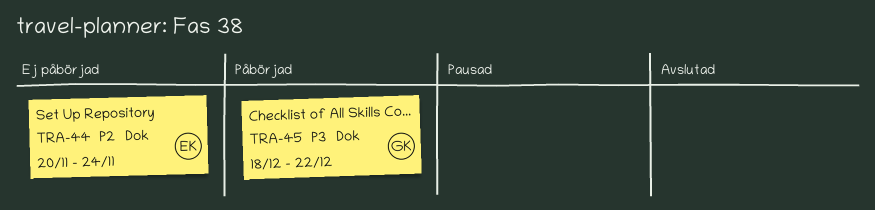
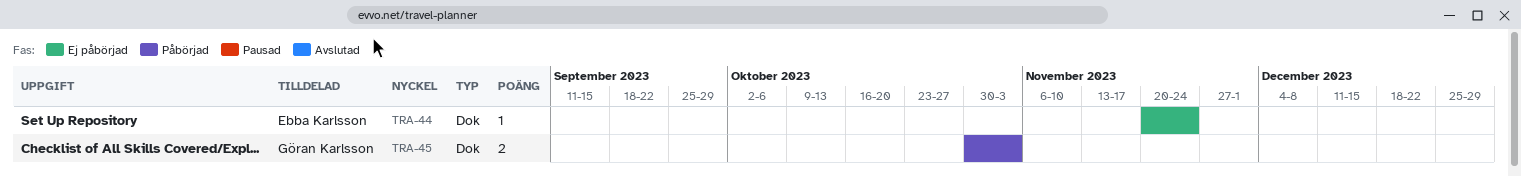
TRA-45, start: Dec 18 -> Oct 30
TRA-45, due: Dec 22 -> Nov 3

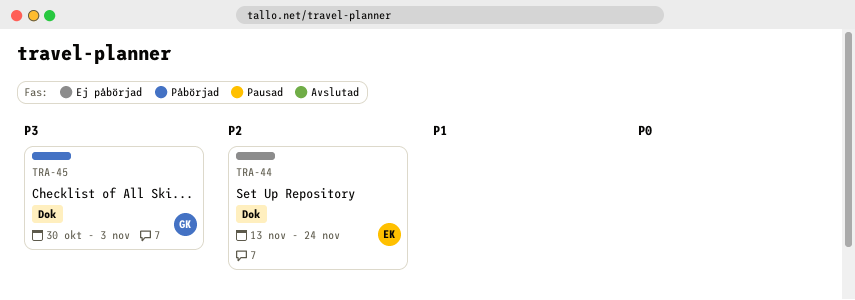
TRA-44, start: Nov 20 -> Nov 13

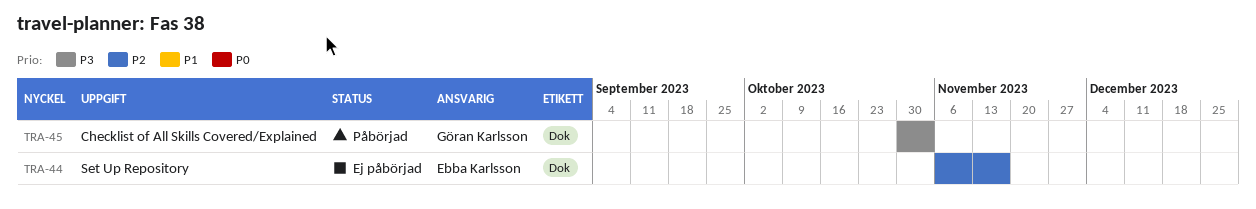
TRA-44, start: Nov 13 -> Nov 6
TRA-44, due: Nov 24 -> Nov 17

